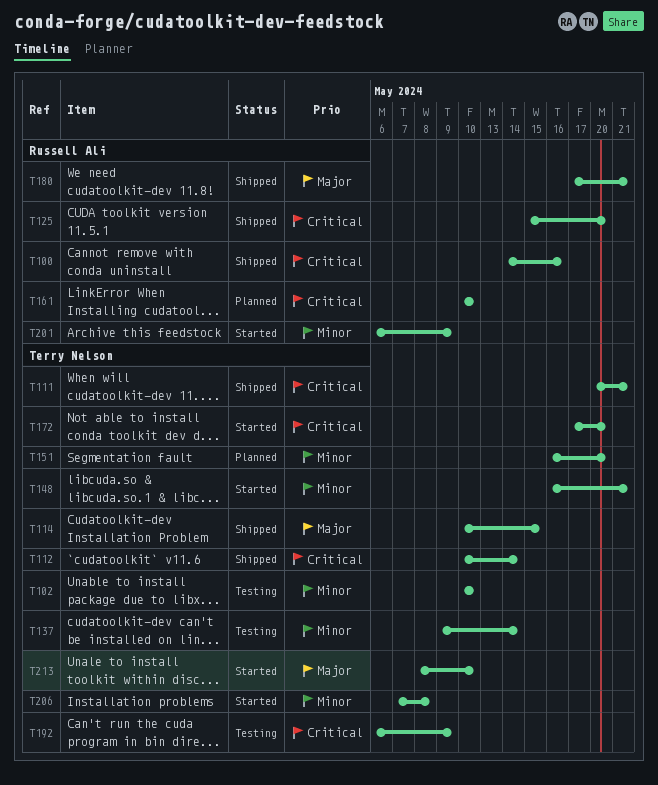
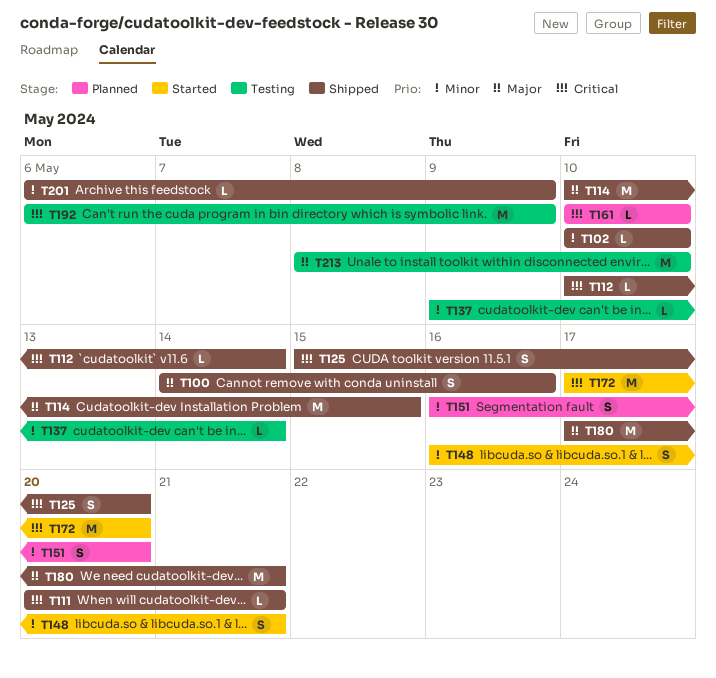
T100, priority: Critical -> Major
T102, status: Testing -> Shipped
T201, status: Started -> Shipped
T206: present -> none
T213, status: Started -> Testing

